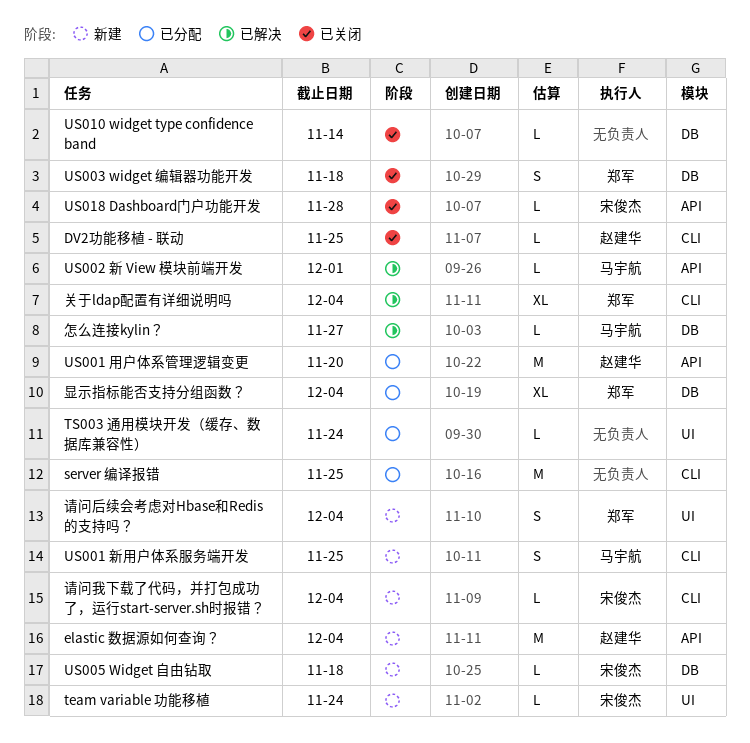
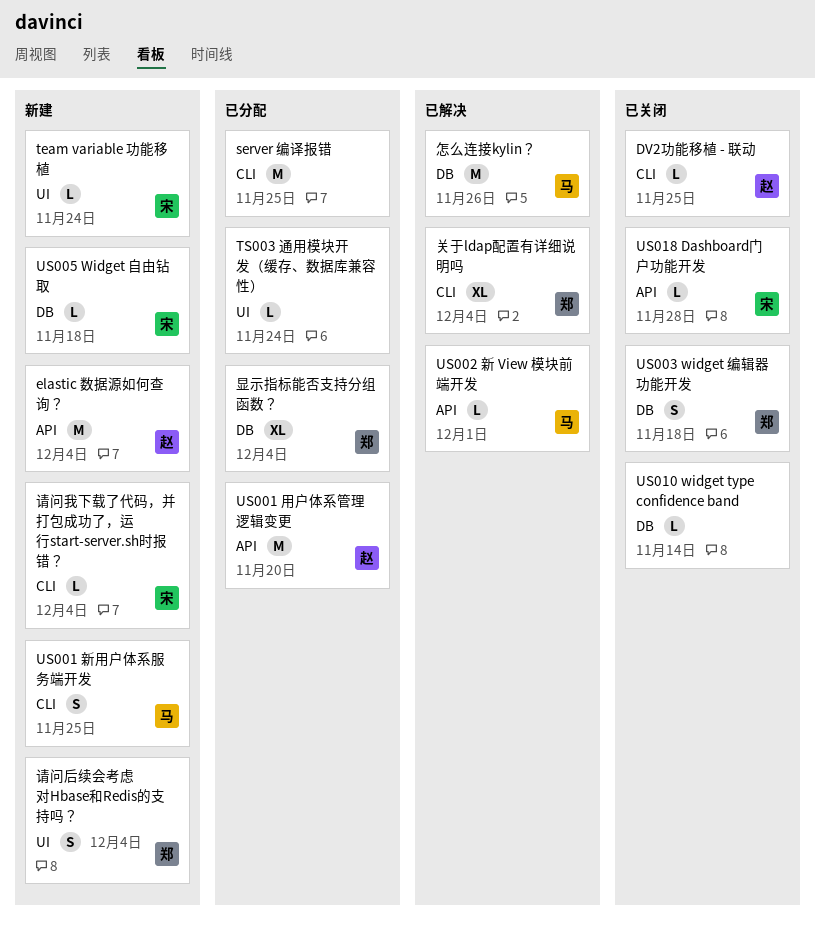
怎么连接kylin？, estimate: L -> M
怎么连接kylin？, due: Nov 27 -> Nov 26

